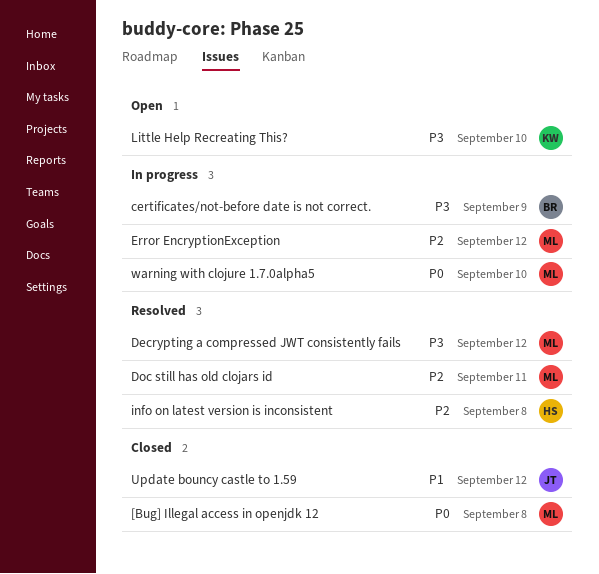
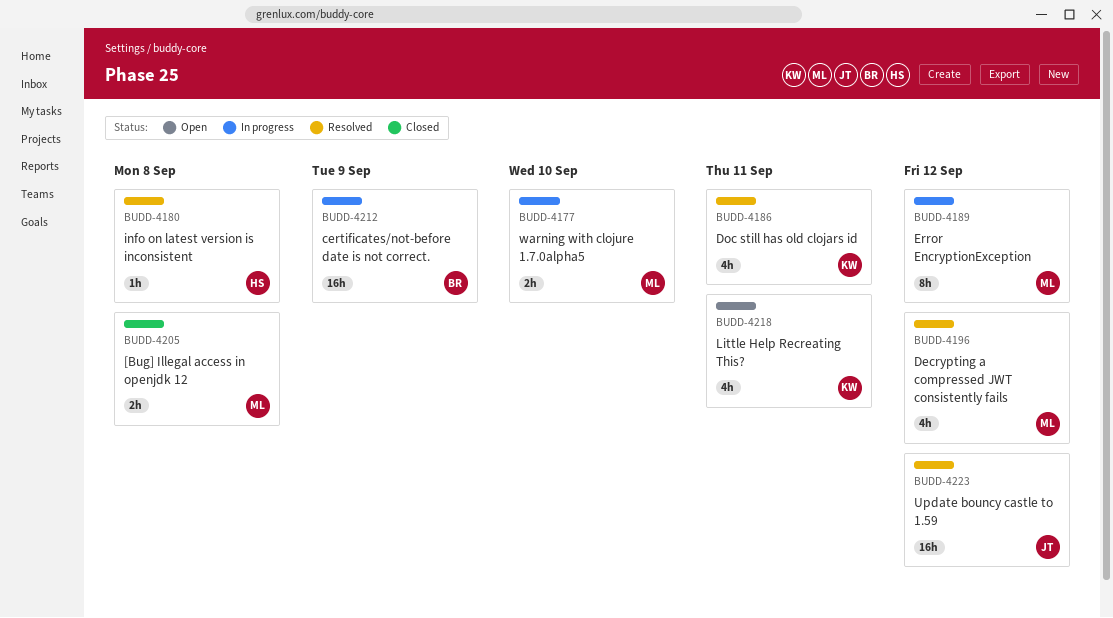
Doc still has old clojars id, owner: ML -> KW
Little Help Recreating This?, due: Sep 10 -> Sep 11
Update bouncy castle to 1.59, status: Closed -> Resolved

